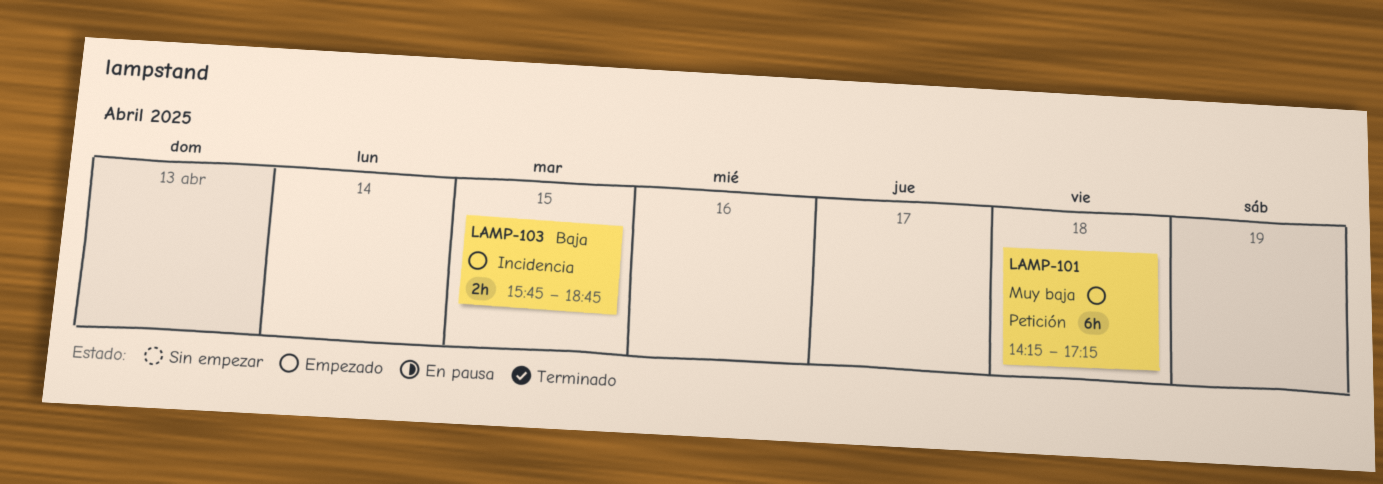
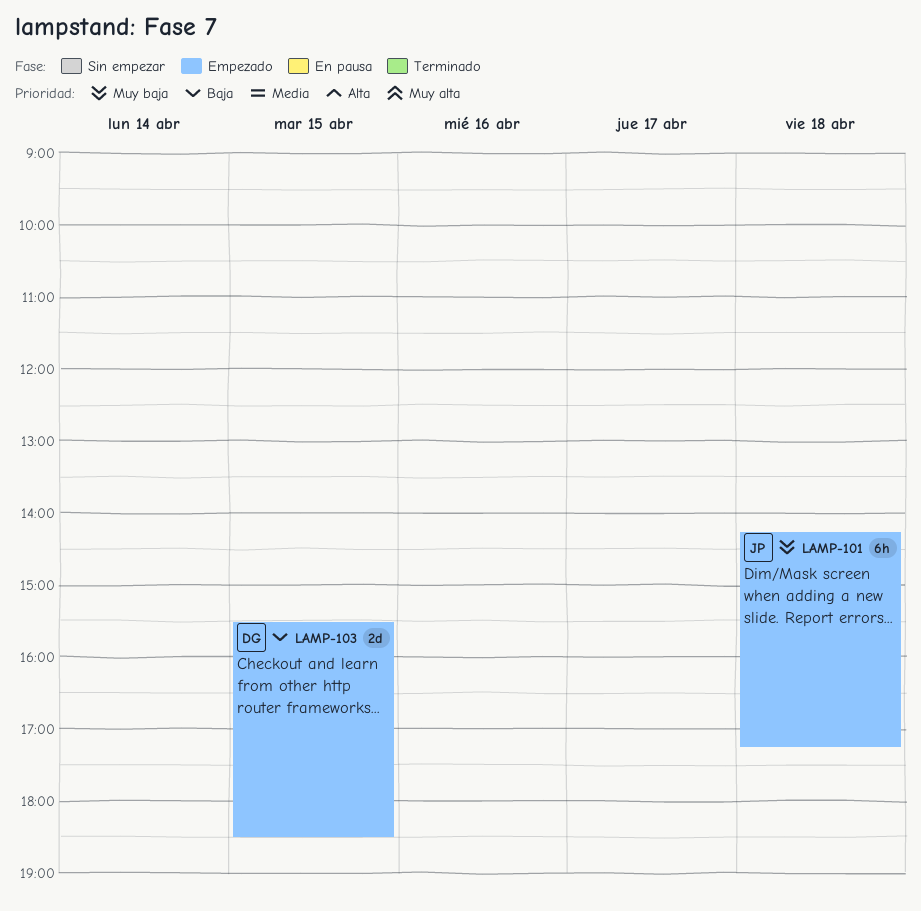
LAMP-103, estimate: 2h -> 2d
LAMP-103, begins: 15:45 -> 15:30
LAMP-103, ends: 18:45 -> 18:30

